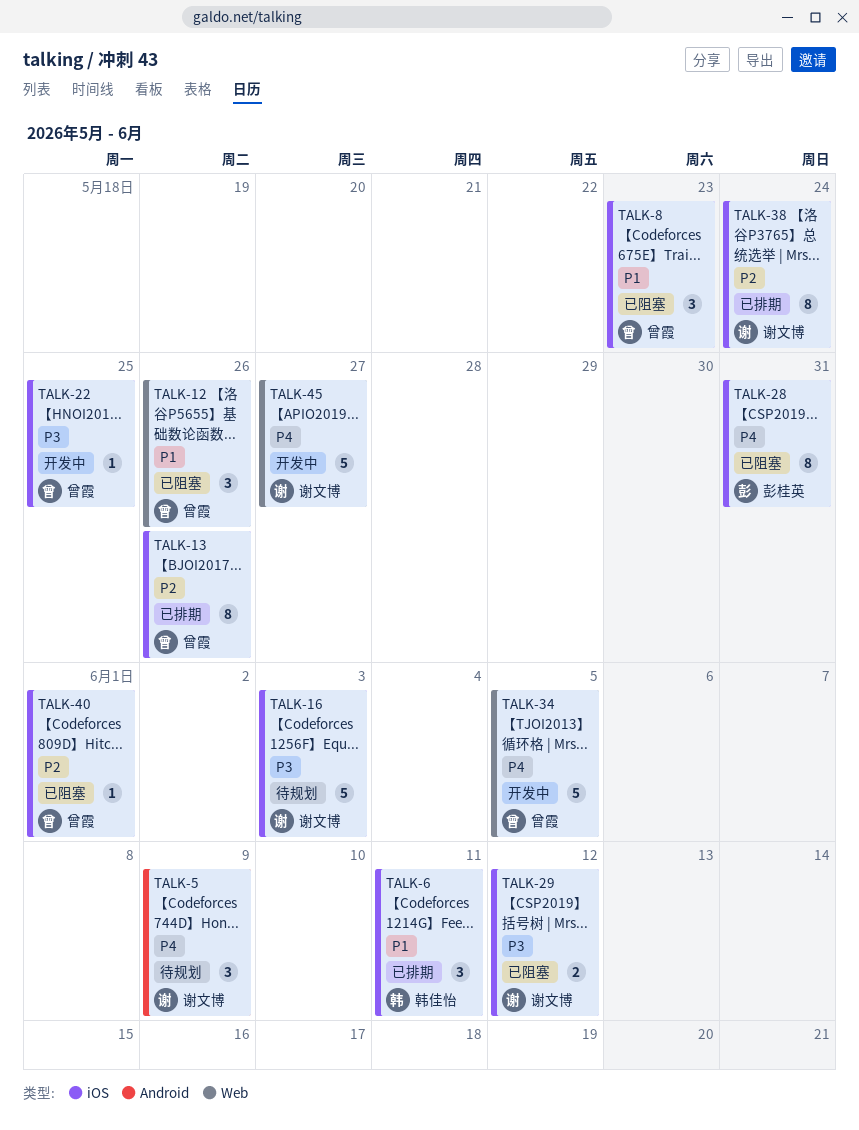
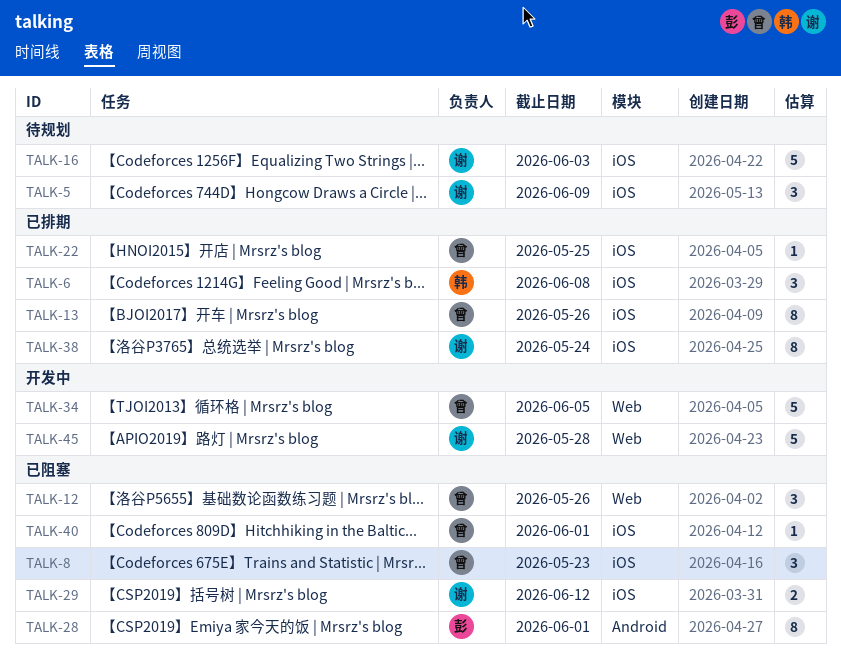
TALK-5, label: Android -> iOS
TALK-6, due: Jun 11 -> Jun 8
TALK-22, status: 开发中 -> 已排期
TALK-28, label: iOS -> Android
TALK-28, due: May 31 -> Jun 1
TALK-45, due: May 27 -> May 28

